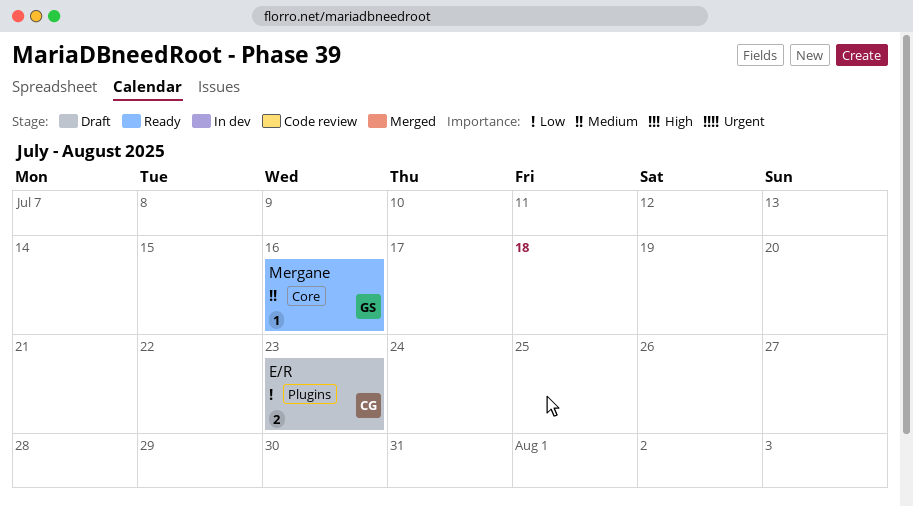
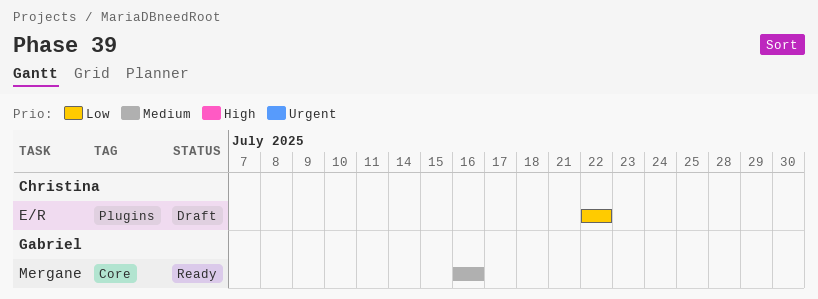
E/R, due: Jul 23 -> Jul 22

